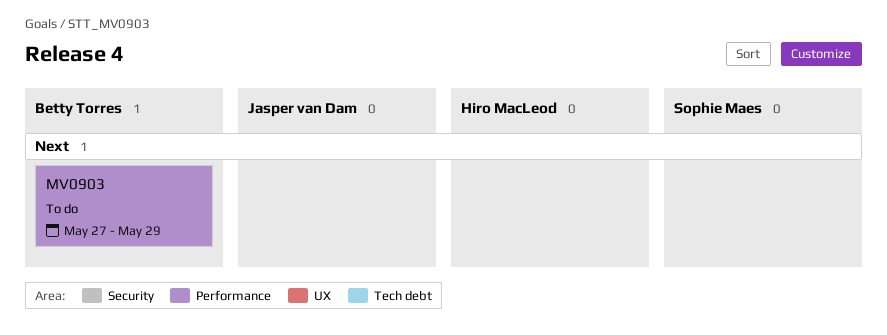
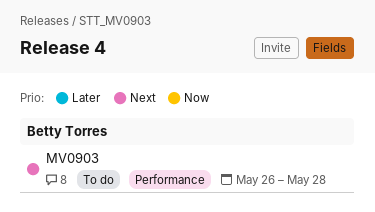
MV0903, start: May 27 -> May 26
MV0903, due: May 29 -> May 28

